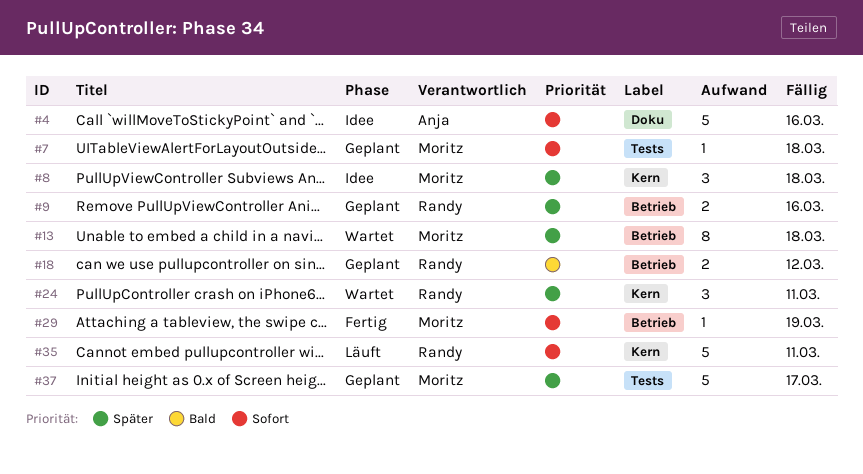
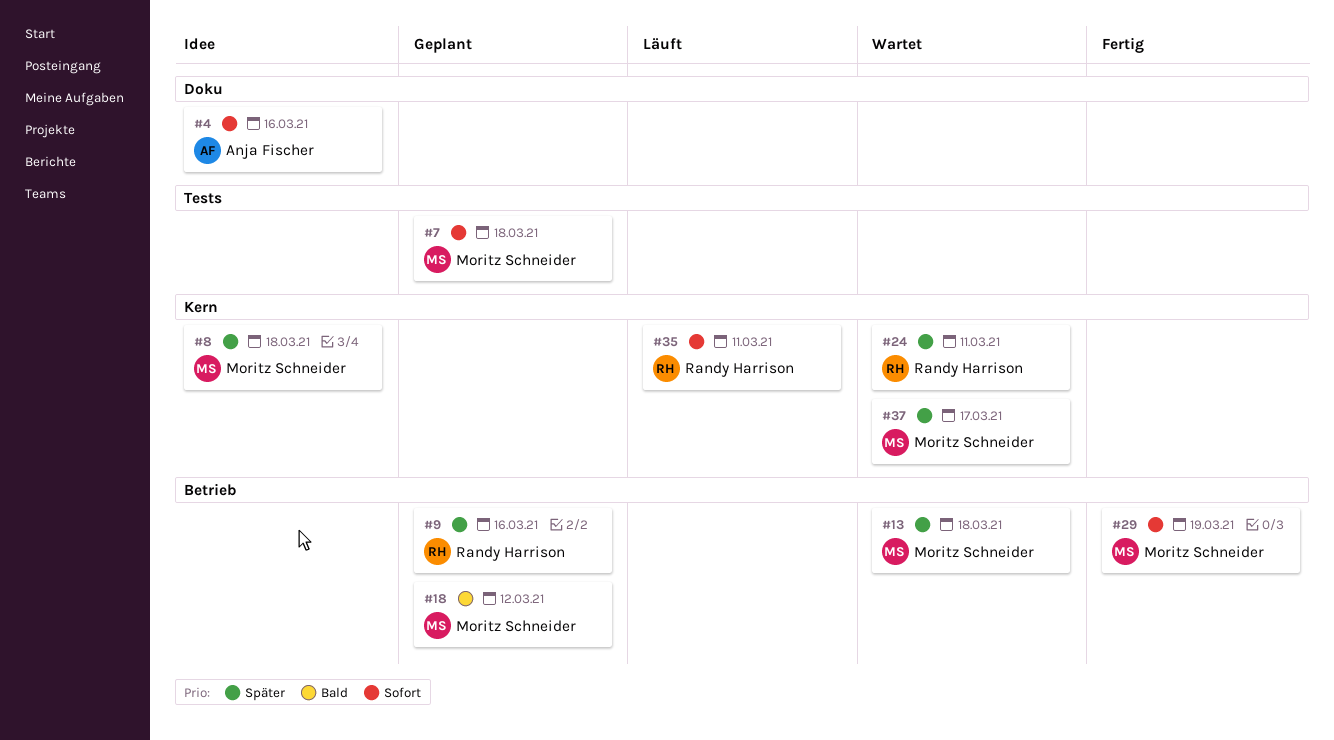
#18, owner: Randy Harrison -> Moritz Schneider
#37, status: Geplant -> Wartet
#37, label: Tests -> Kern

